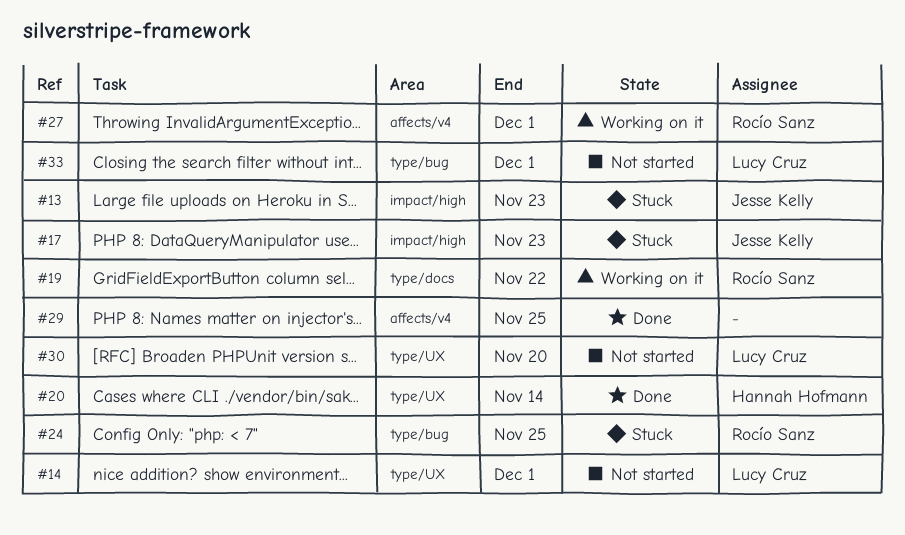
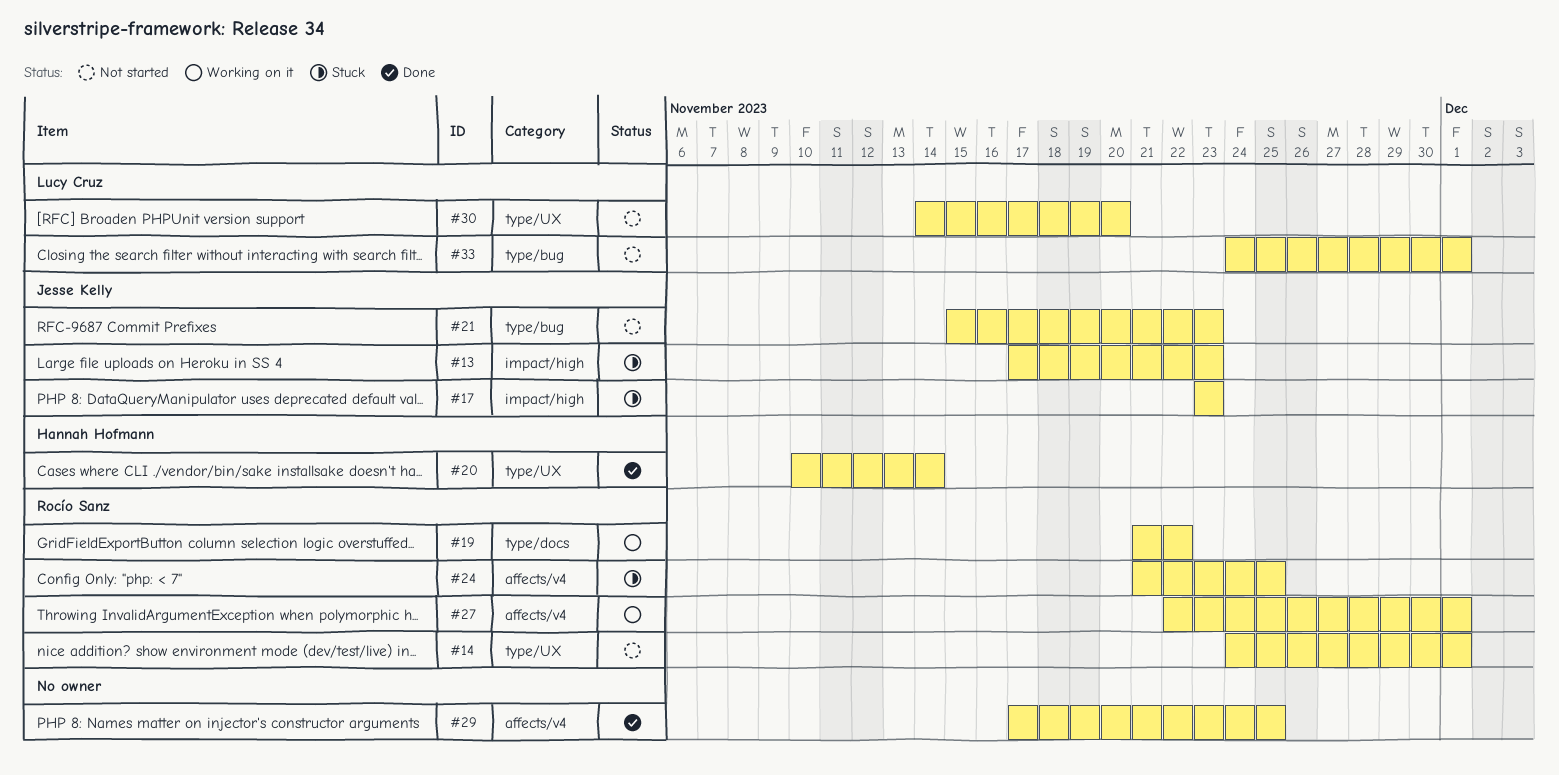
#14, owner: Lucy Cruz -> Rocío Sanz
#21: none -> present
#24, label: type/bug -> affects/v4

